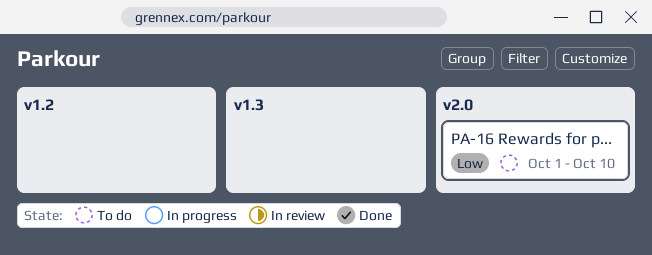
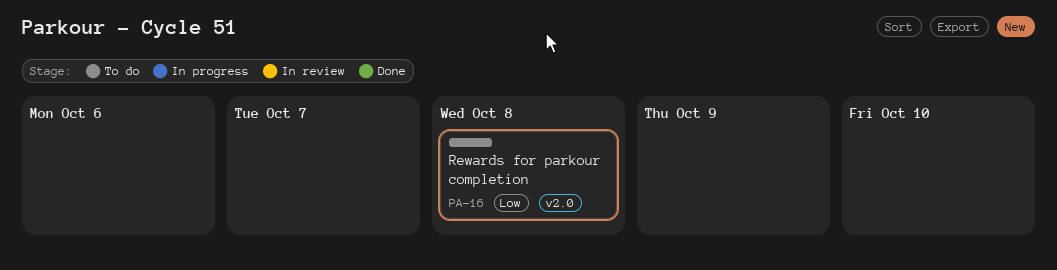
PA-16, due: Oct 10 -> Oct 8

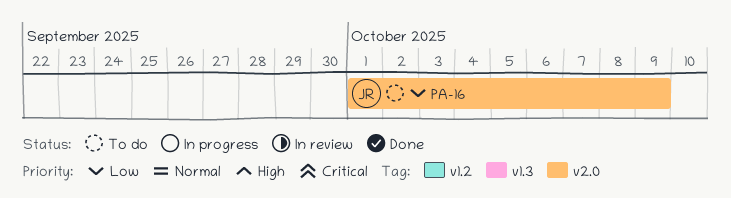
PA-16, due: Oct 8 -> Oct 9

